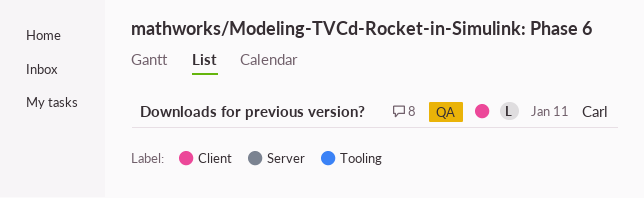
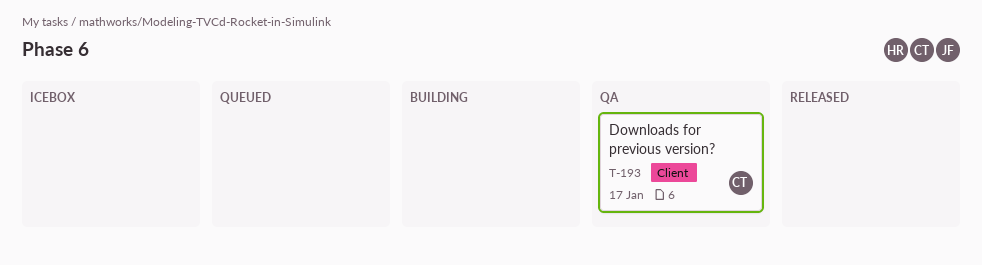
Downloads for previous version?, due: Jan 11 -> Jan 17

